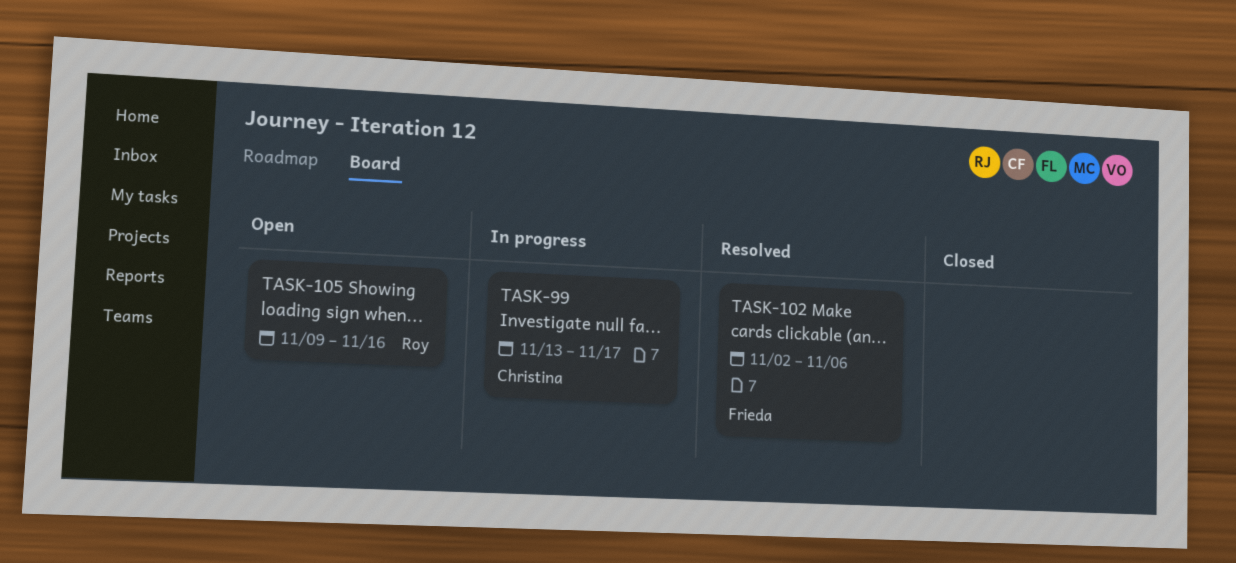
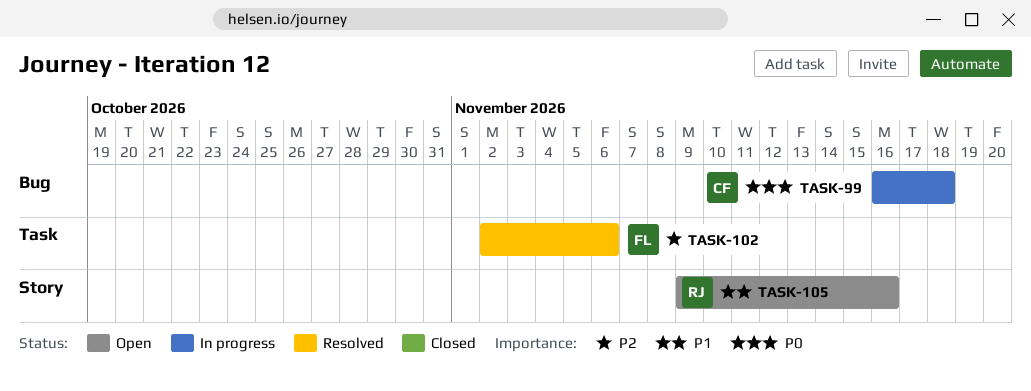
TASK-99, start: Nov 13 -> Nov 16
TASK-99, due: Nov 17 -> Nov 18

